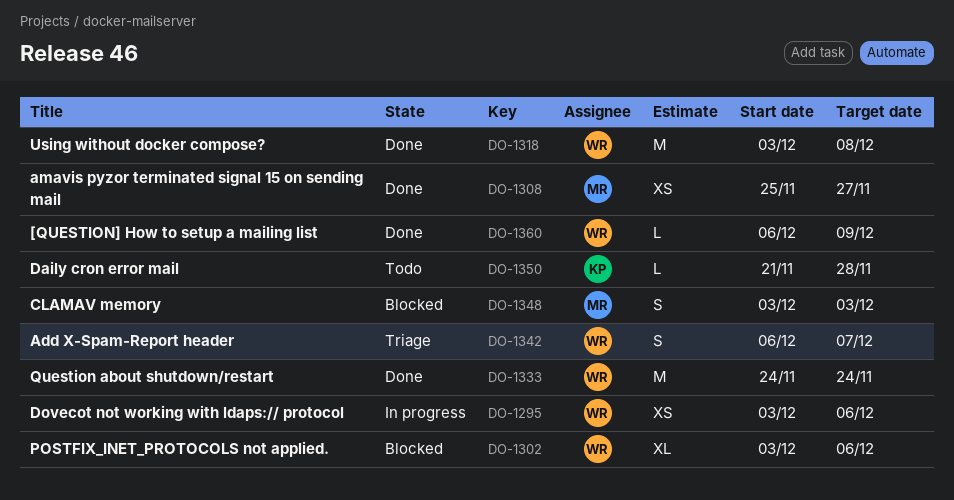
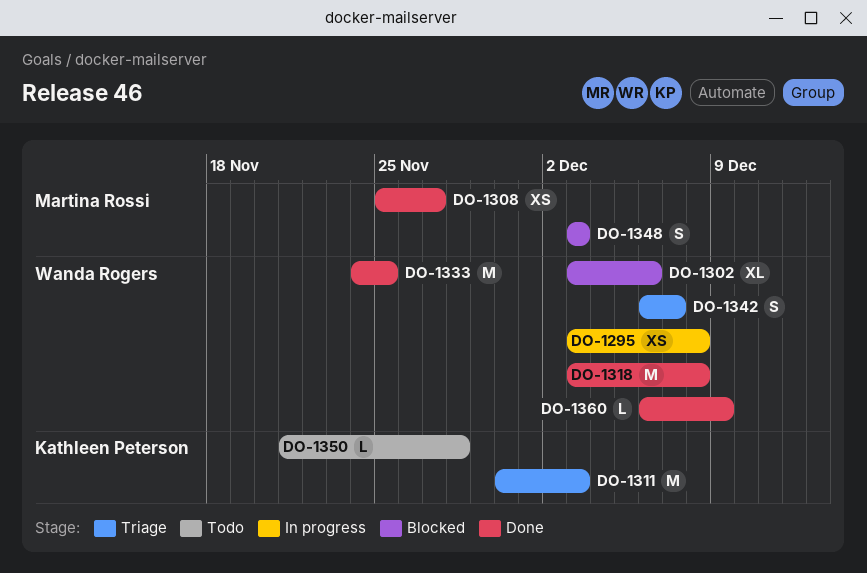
DO-1295, due: Dec 6 -> Dec 8
DO-1311: none -> present
DO-1333, due: Nov 24 -> Nov 25

